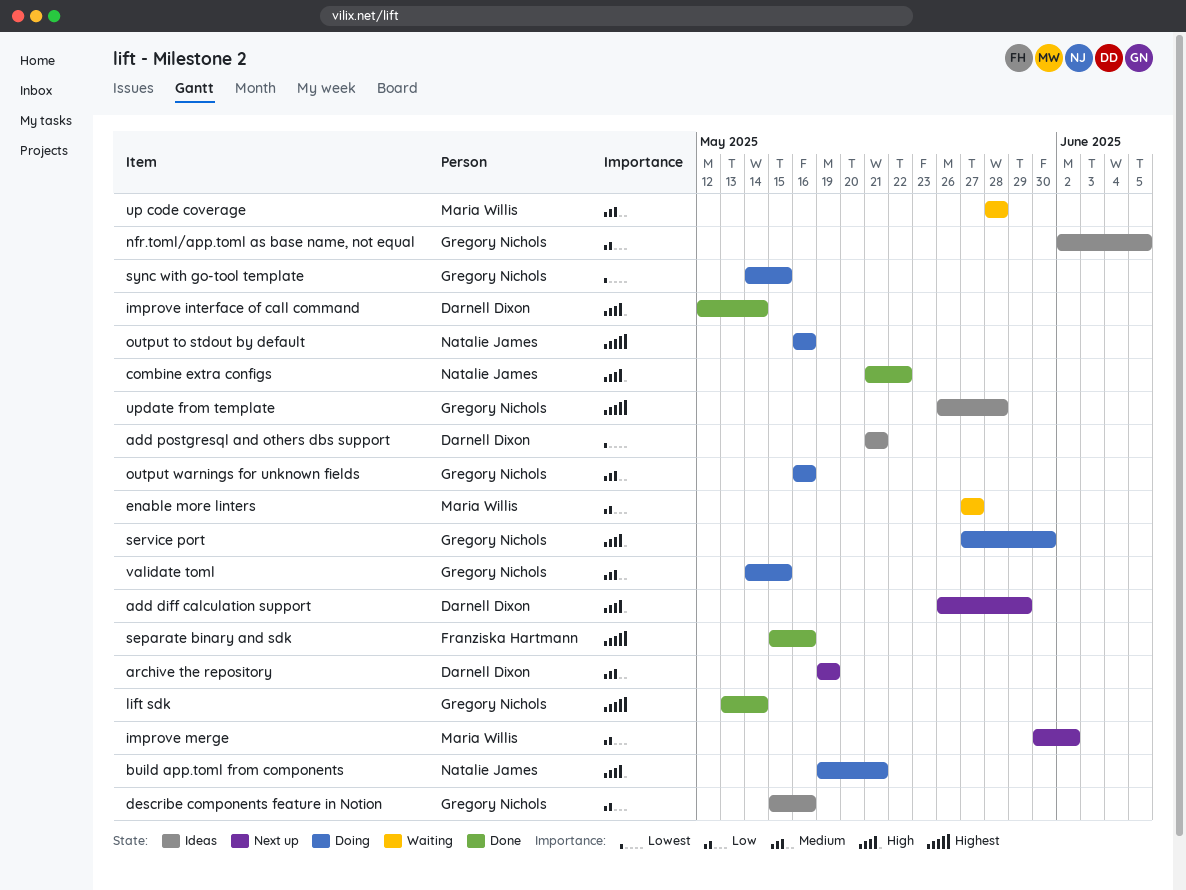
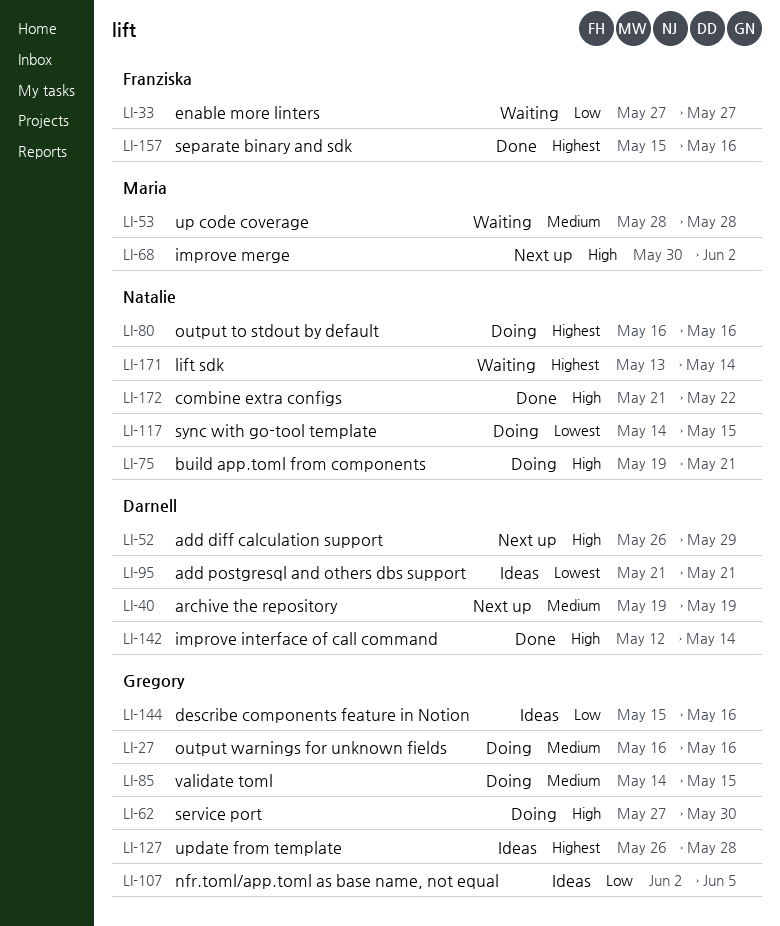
enable more linters, owner: Maria Willis -> Franziska Hartmann
improve merge, priority: Low -> High
lift sdk, status: Done -> Waiting
lift sdk, owner: Gregory Nichols -> Natalie James
sync with go-tool template, owner: Gregory Nichols -> Natalie James

